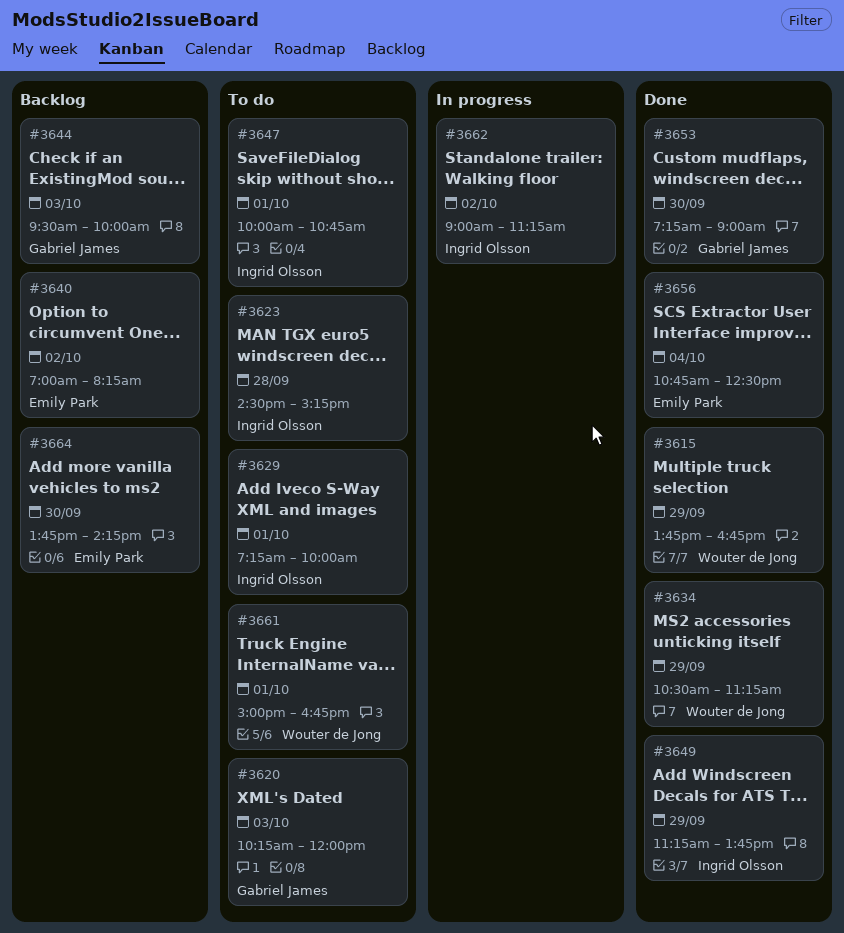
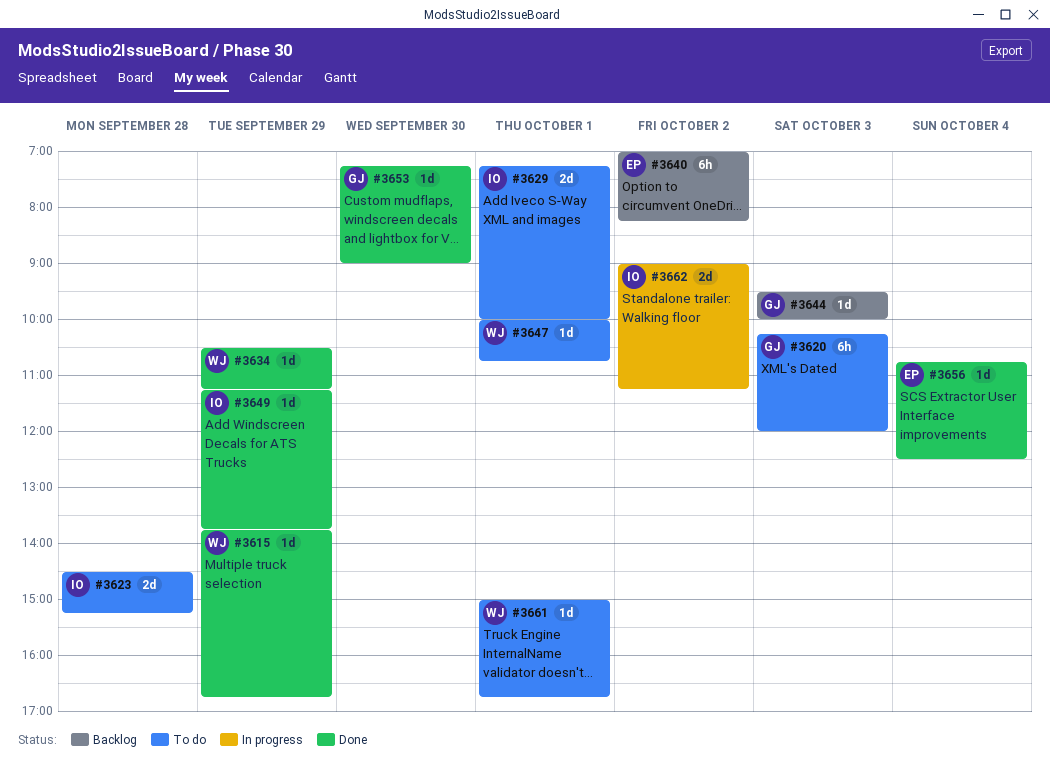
#3647, owner: Ingrid Olsson -> Wouter de Jong
#3664: present -> none

